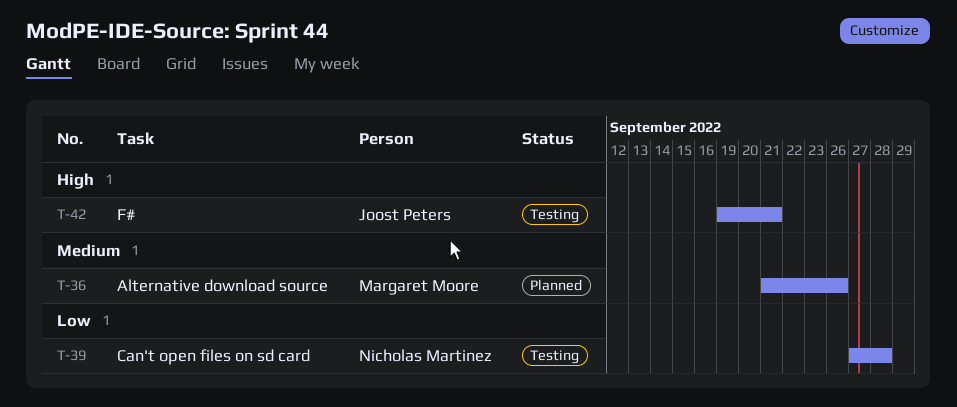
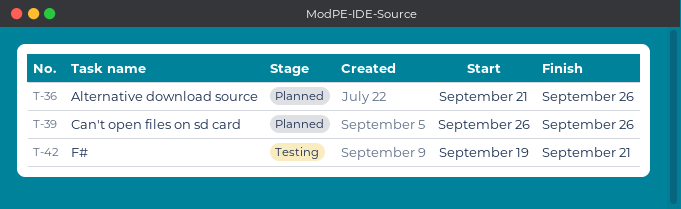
T-39, status: Testing -> Planned
T-39, start: Sep 27 -> Sep 26
T-39, due: Sep 28 -> Sep 26

